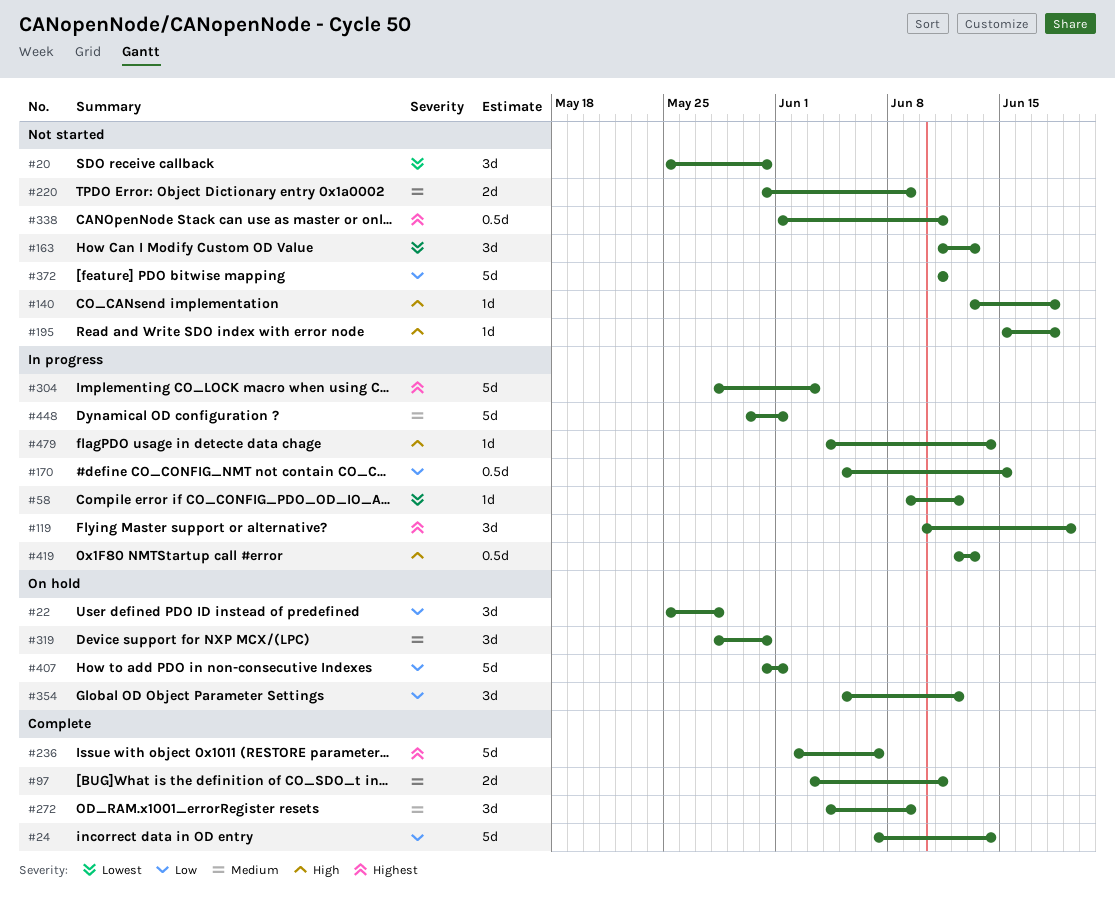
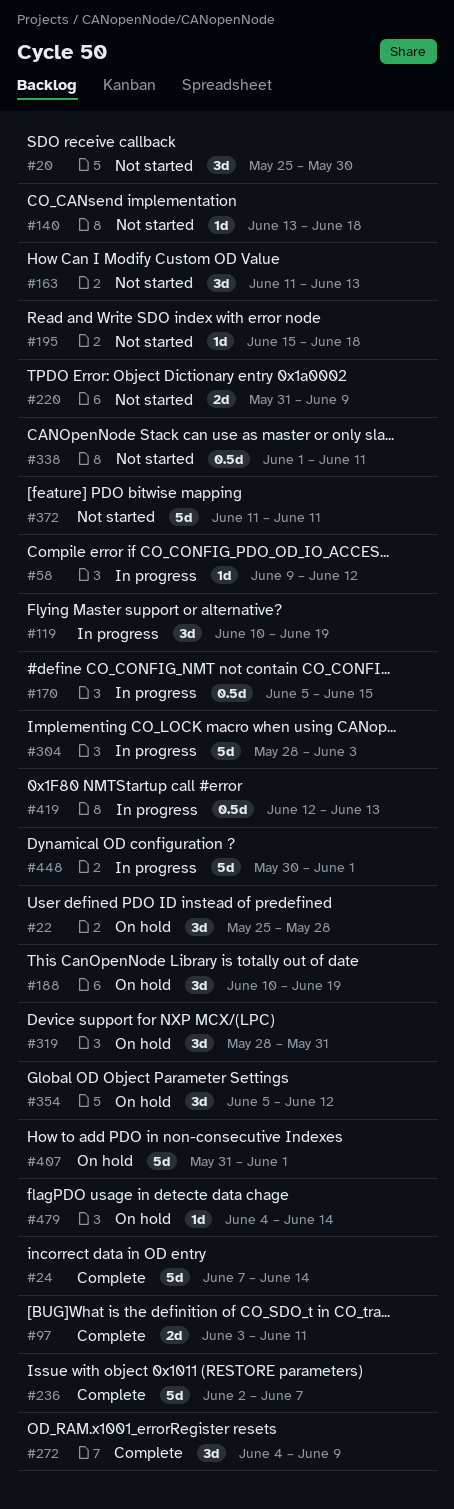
#20, due: May 31 -> May 30
#188: none -> present
#479, status: In progress -> On hold

